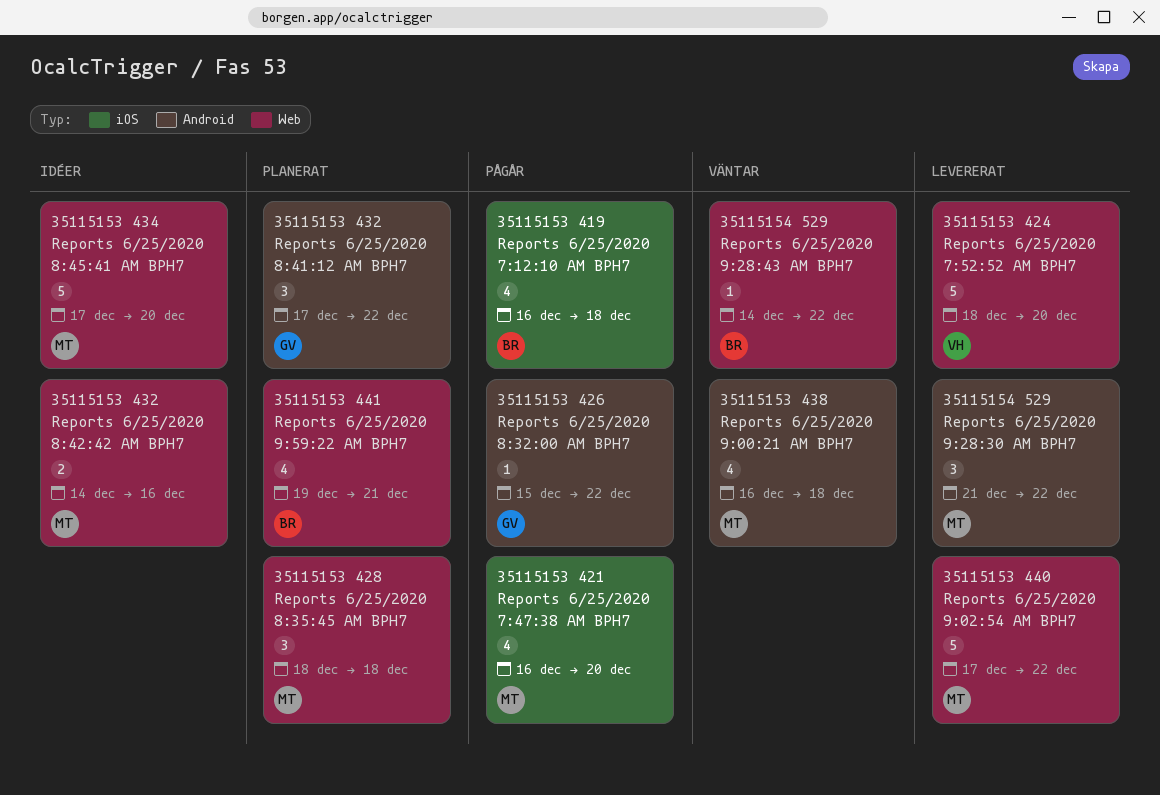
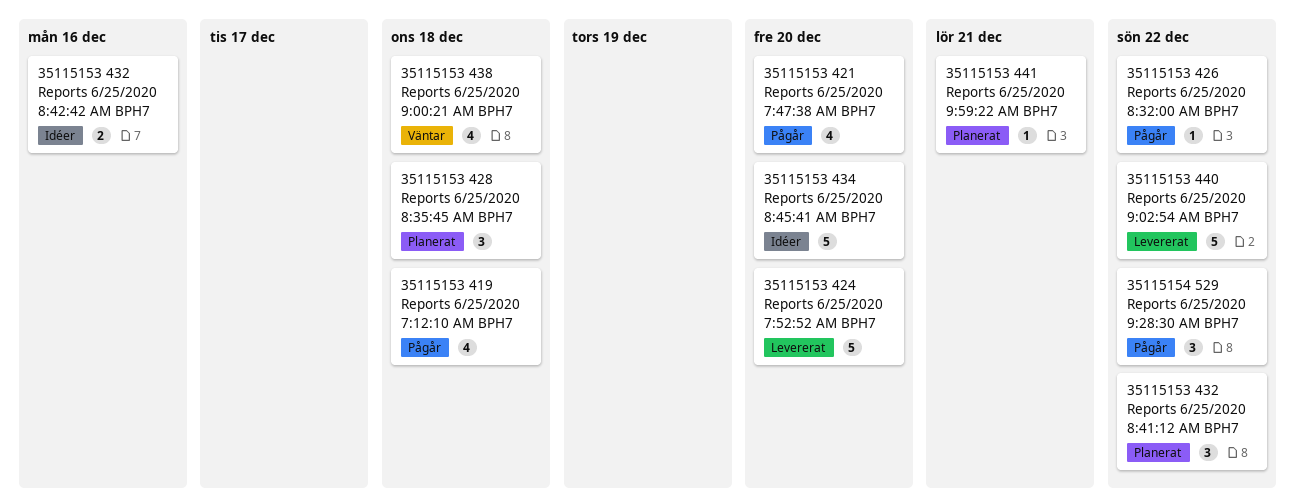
35115153 441 Reports 6/25/2020 9:59:22 AM BPH7, estimate: 4 -> 1
35115154 529 Reports 6/25/2020 9:28:30 AM BPH7, status: Levererat -> Pågår
35115154 529 Reports 6/25/2020 9:28:43 AM BPH7: present -> none

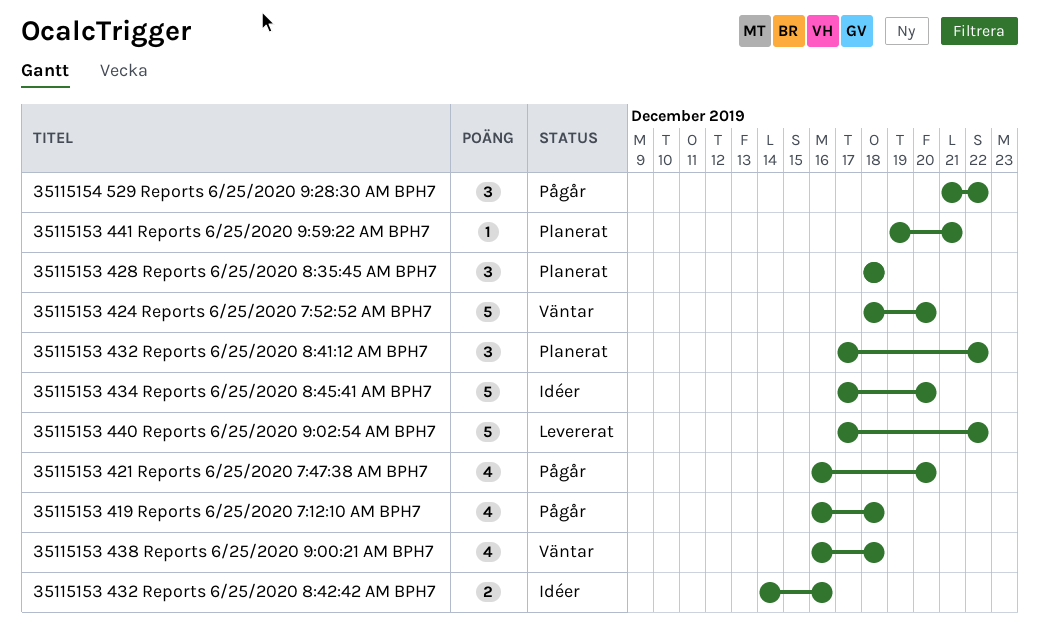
35115153 424 Reports 6/25/2020 7:52:52 AM BPH7, status: Levererat -> Väntar
35115153 426 Reports 6/25/2020 8:32:00 AM BPH7: present -> none

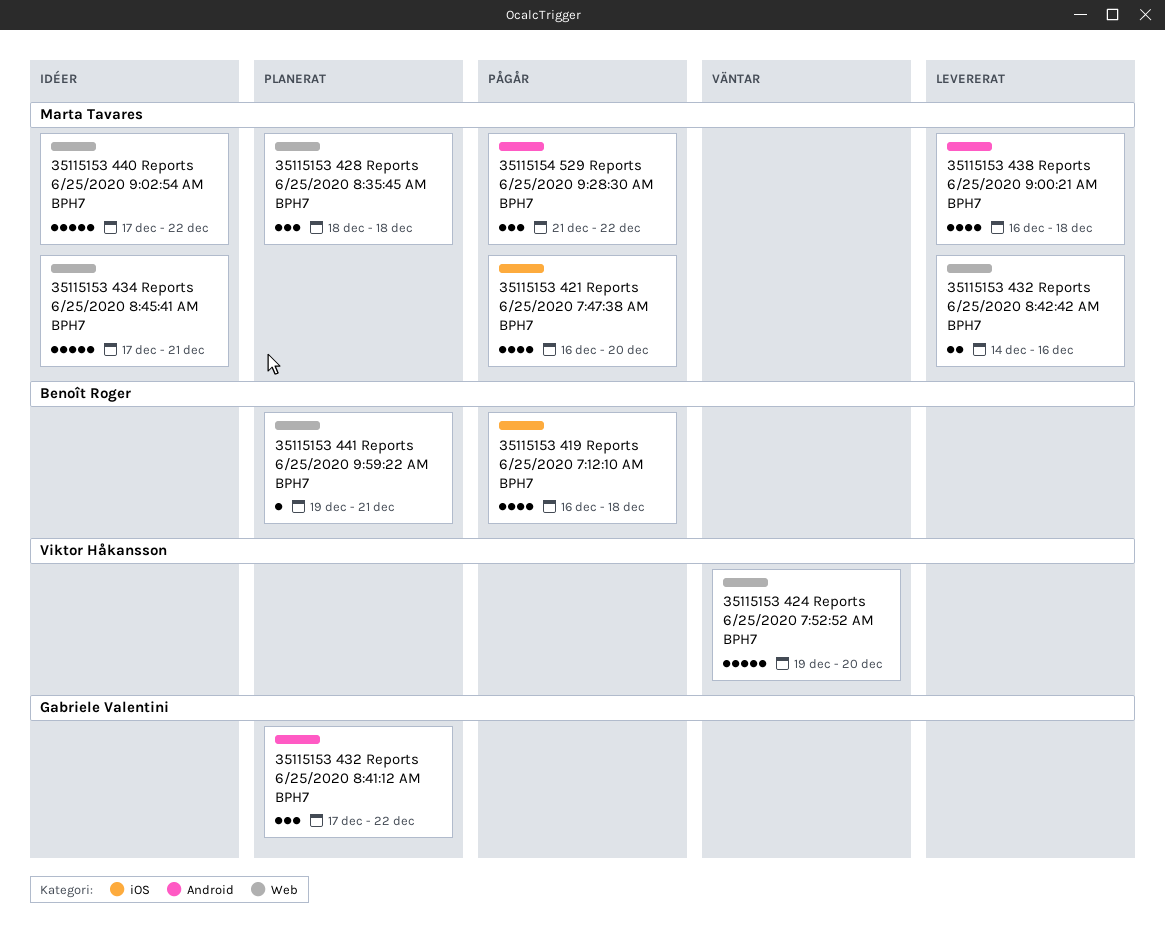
35115153 424 Reports 6/25/2020 7:52:52 AM BPH7, start: Dec 18 -> Dec 19
35115153 432 Reports 6/25/2020 8:42:42 AM BPH7, status: Idéer -> Levererat
35115153 434 Reports 6/25/2020 8:45:41 AM BPH7, due: Dec 20 -> Dec 21
35115153 438 Reports 6/25/2020 9:00:21 AM BPH7, status: Väntar -> Levererat
35115153 440 Reports 6/25/2020 9:02:54 AM BPH7, status: Levererat -> Idéer

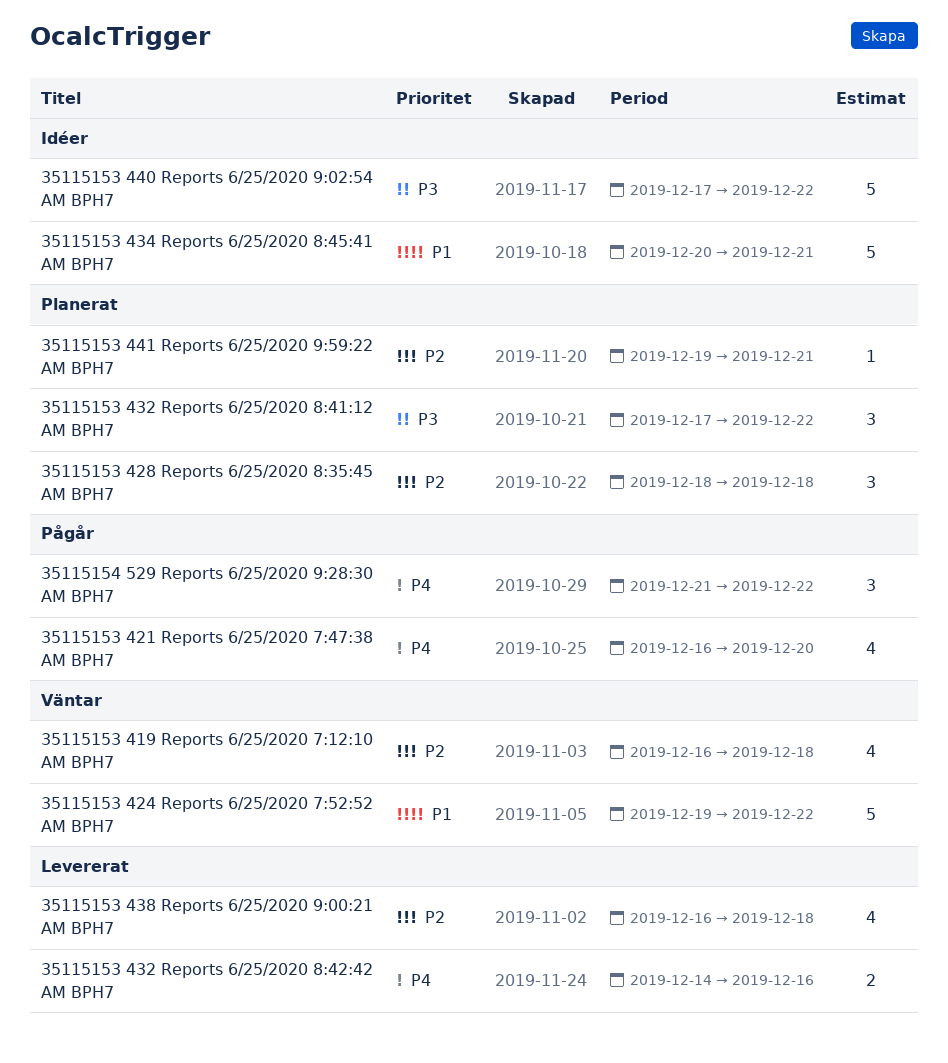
35115153 419 Reports 6/25/2020 7:12:10 AM BPH7, status: Pågår -> Väntar
35115153 424 Reports 6/25/2020 7:52:52 AM BPH7, due: Dec 20 -> Dec 22
35115153 434 Reports 6/25/2020 8:45:41 AM BPH7, start: Dec 17 -> Dec 20

